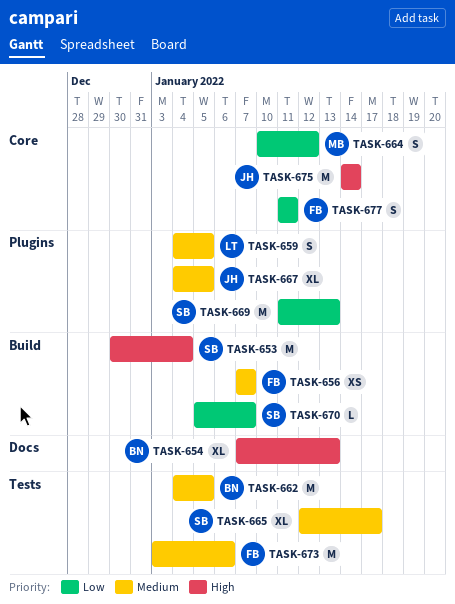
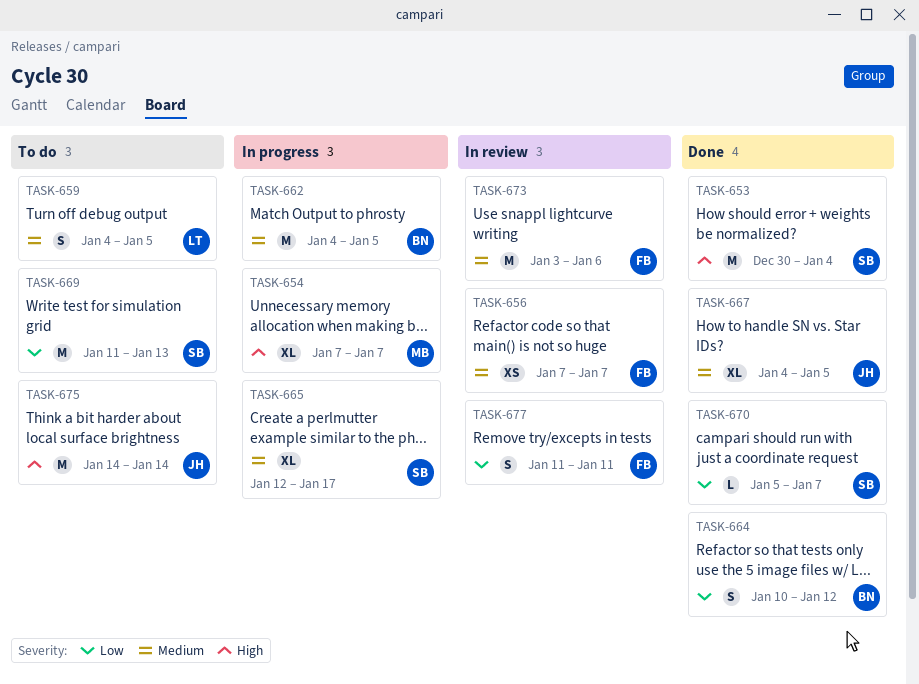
TASK-654, owner: BN -> MB
TASK-654, due: Jan 13 -> Jan 7
TASK-664, owner: MB -> BN

